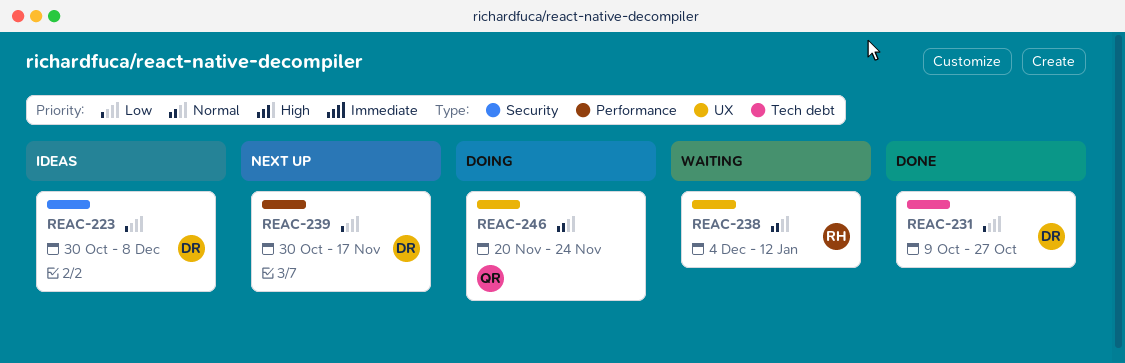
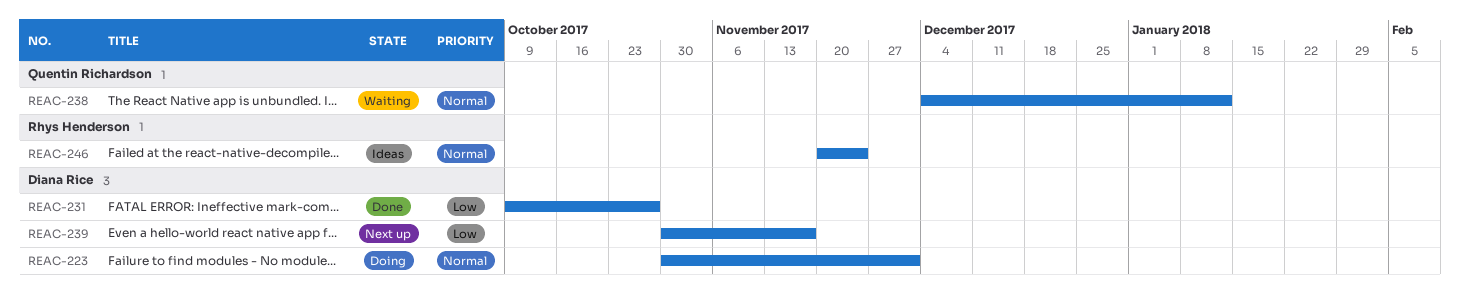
REAC-223, status: Ideas -> Doing
REAC-223, priority: Low -> Normal
REAC-223, due: Dec 8 -> Dec 1
REAC-238, owner: Rhys Henderson -> Quentin Richardson
REAC-246, status: Doing -> Ideas
REAC-246, owner: Quentin Richardson -> Rhys Henderson

